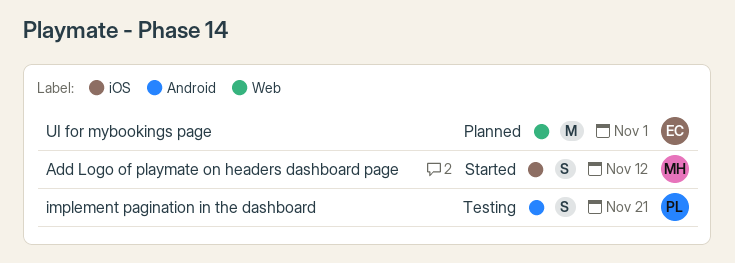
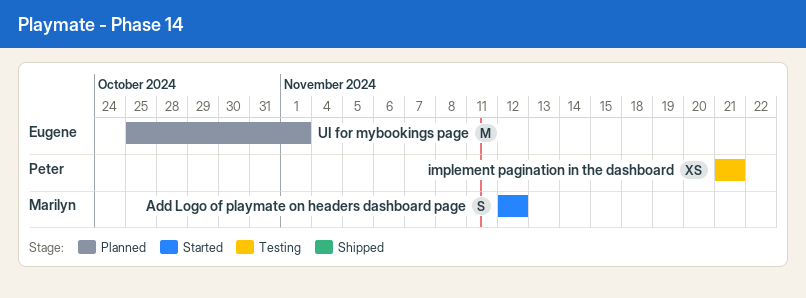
implement pagination in the dashboard, estimate: S -> XS

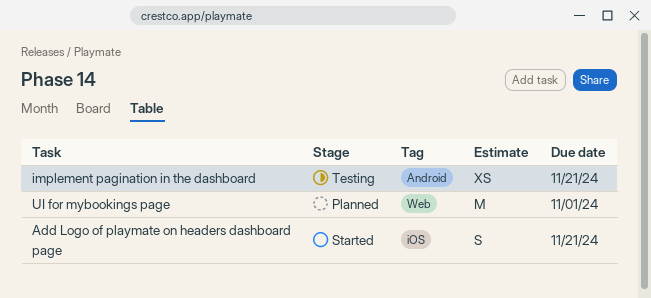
Add Logo of playmate on headers dashboard page, due: Nov 12 -> Nov 21

